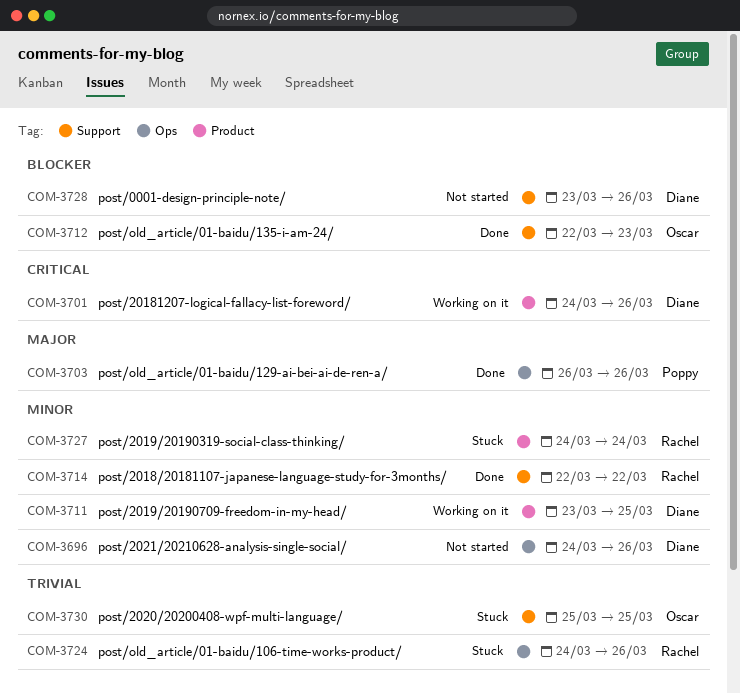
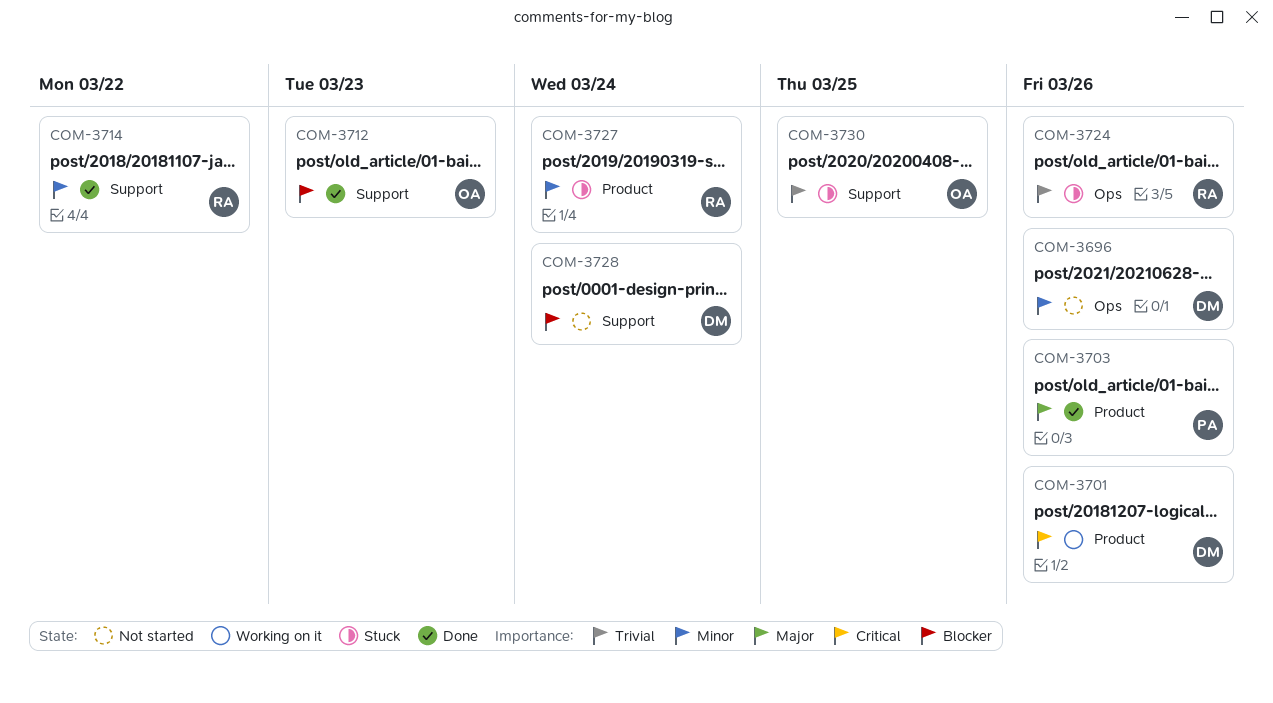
COM-3703, label: Ops -> Product
COM-3711: present -> none
COM-3728, due: Mar 26 -> Mar 24

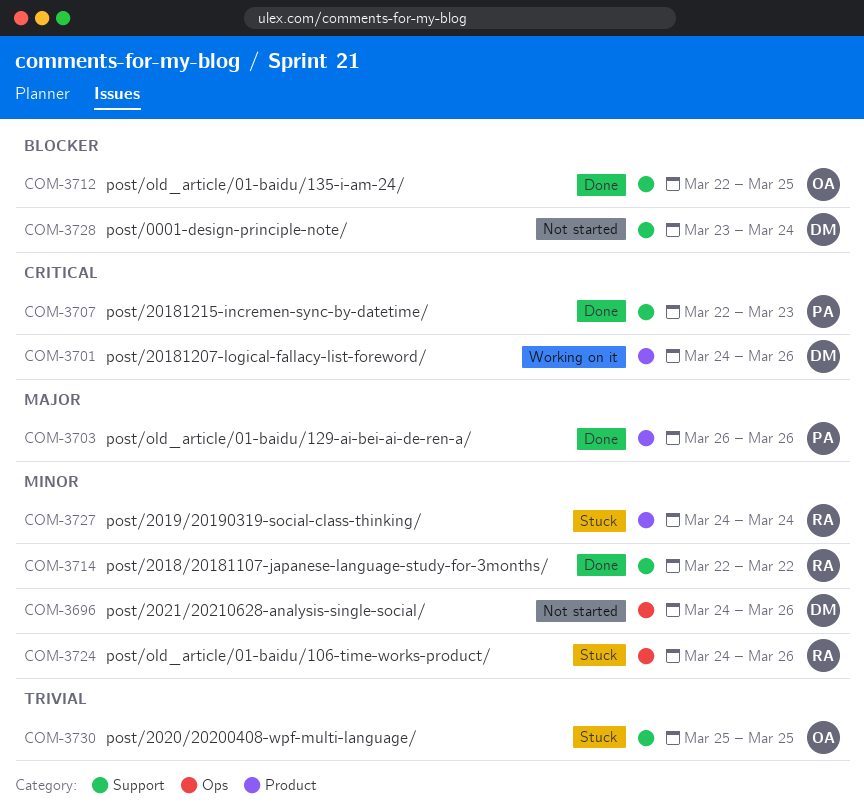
COM-3707: none -> present
COM-3712, due: Mar 23 -> Mar 25
COM-3724, priority: Trivial -> Minor

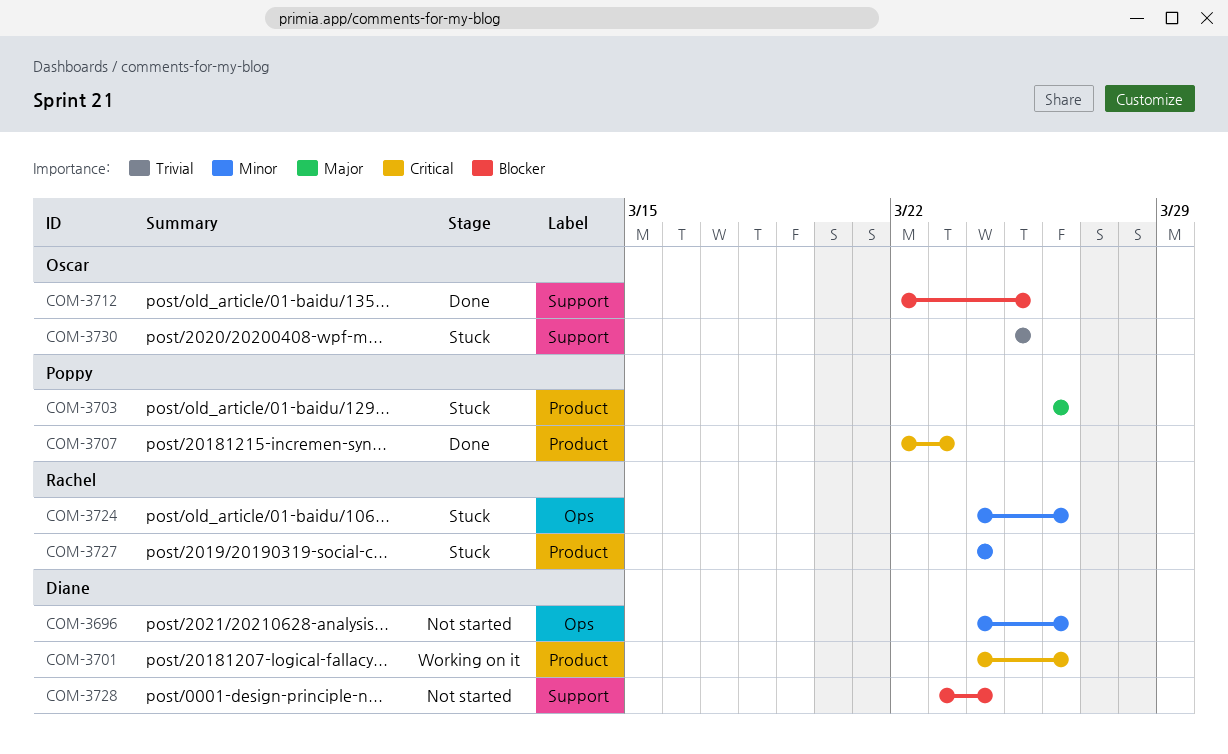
COM-3703, status: Done -> Stuck
COM-3707, label: Support -> Product
COM-3714: present -> none

